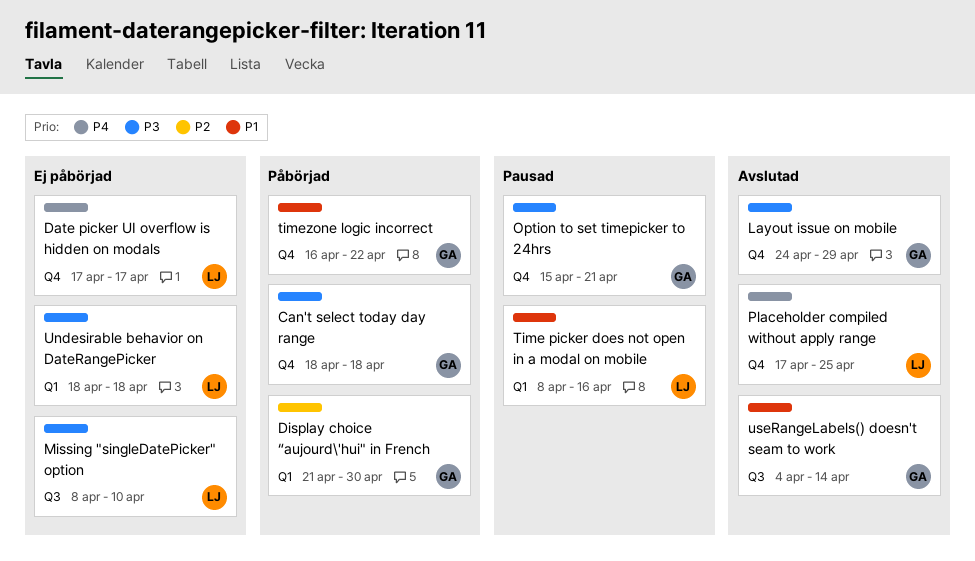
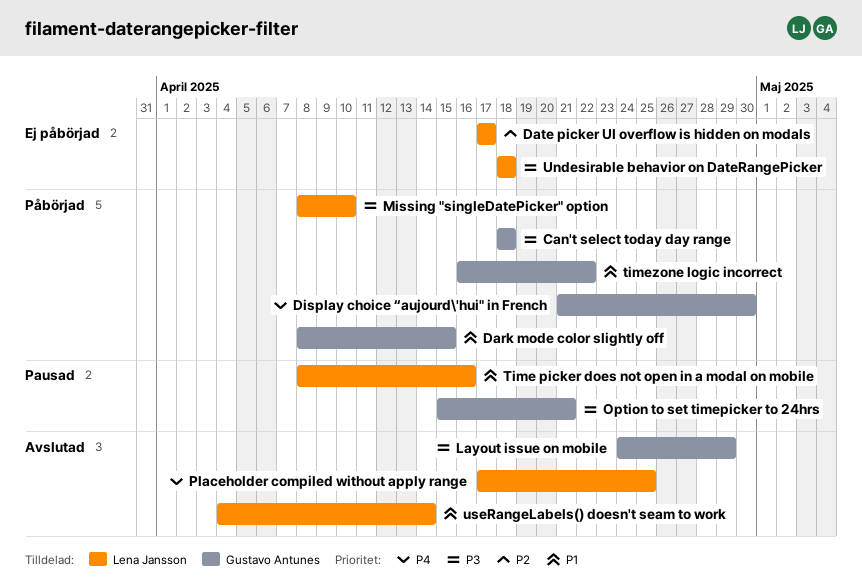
Dark mode color slightly off: none -> present
Date picker UI overflow is hidden on modals, priority: P4 -> P2
Display choice “aujourd\'hui" in French, priority: P2 -> P4
Missing "singleDatePicker" option, status: Ej påbörjad -> Påbörjad
useRangeLabels() doesn't seam to work, owner: Gustavo Antunes -> Lena Jansson

